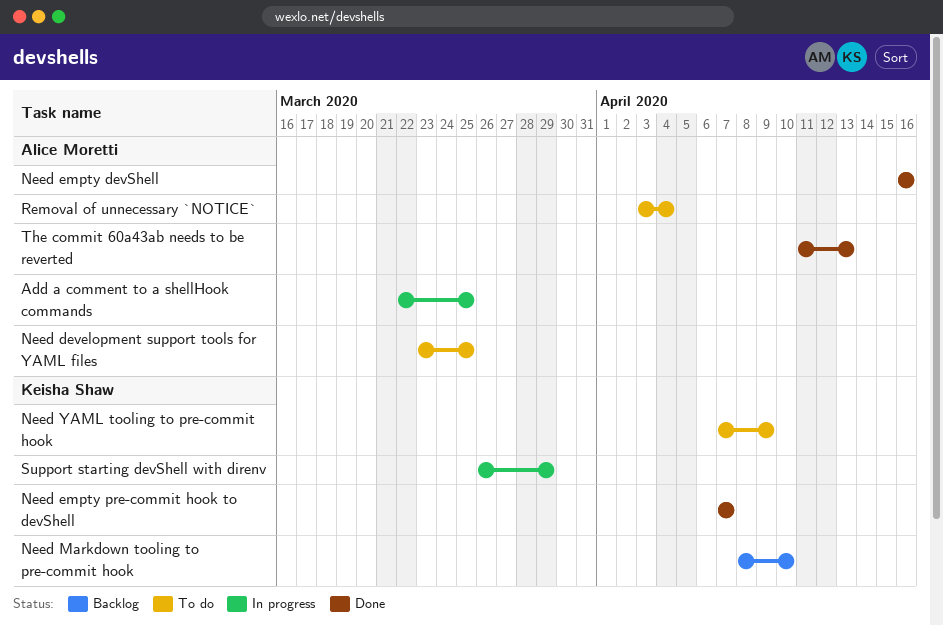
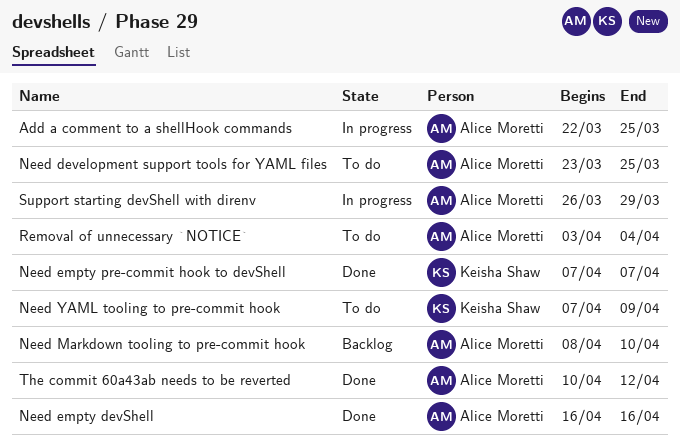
Need Markdown tooling to pre-commit hook, owner: Keisha Shaw -> Alice Moretti
Support starting devShell with direnv, owner: Keisha Shaw -> Alice Moretti
The commit 60a43ab needs to be reverted, start: Apr 11 -> Apr 10
The commit 60a43ab needs to be reverted, due: Apr 13 -> Apr 12

